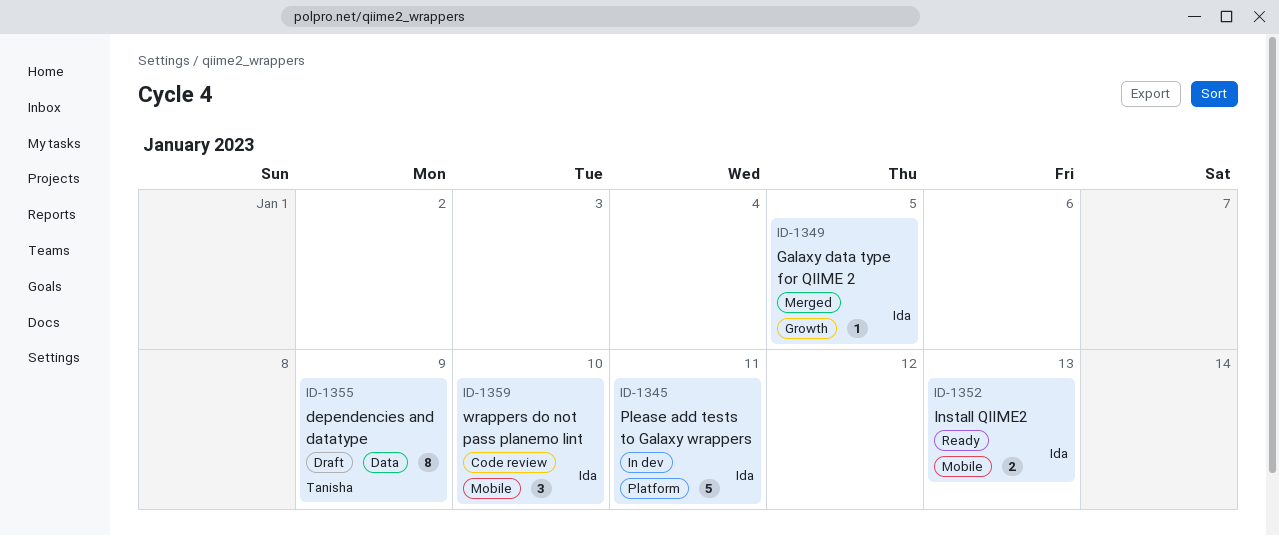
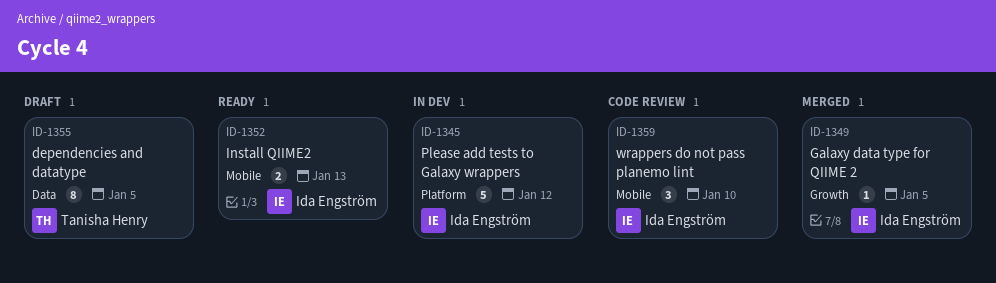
ID-1345, due: Jan 11 -> Jan 12
ID-1355, due: Jan 9 -> Jan 5

